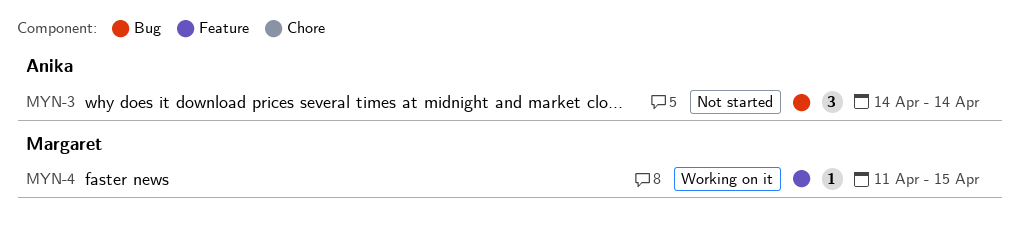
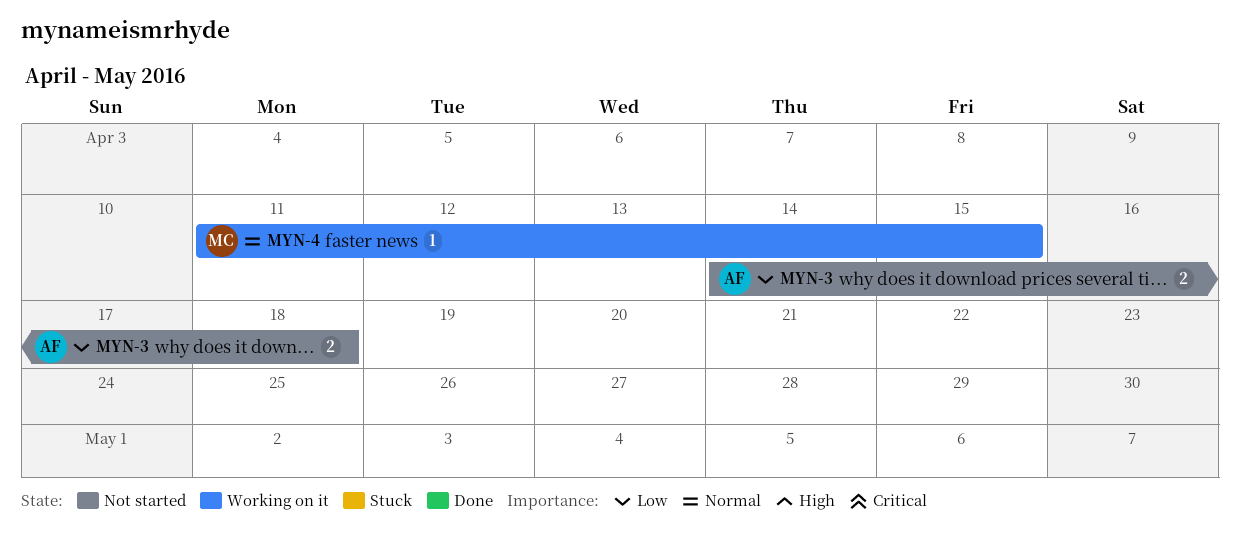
MYN-3, estimate: 3 -> 2
MYN-3, due: Apr 14 -> Apr 18

